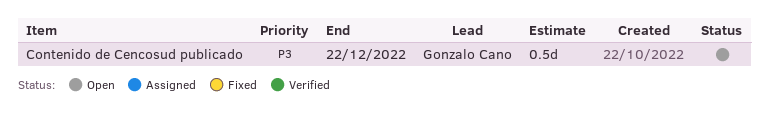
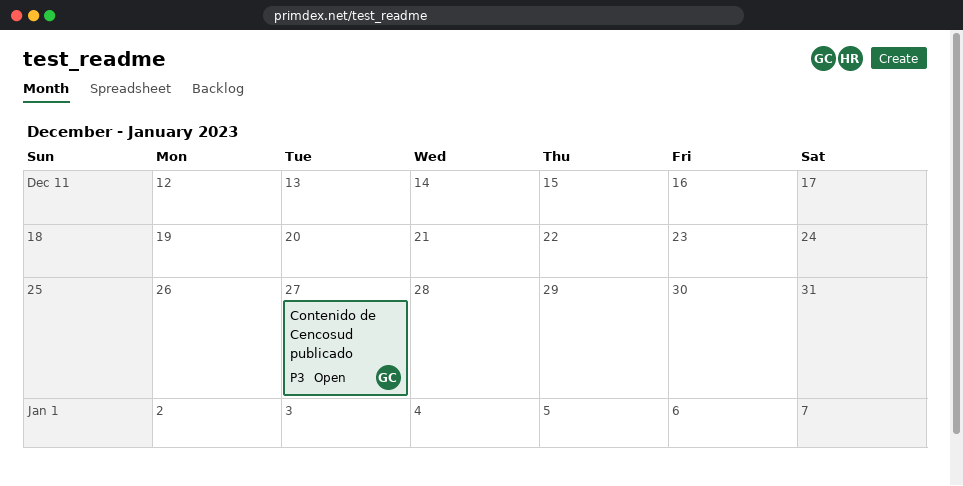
Contenido de Cencosud publicado, due: Dec 22 -> Dec 27

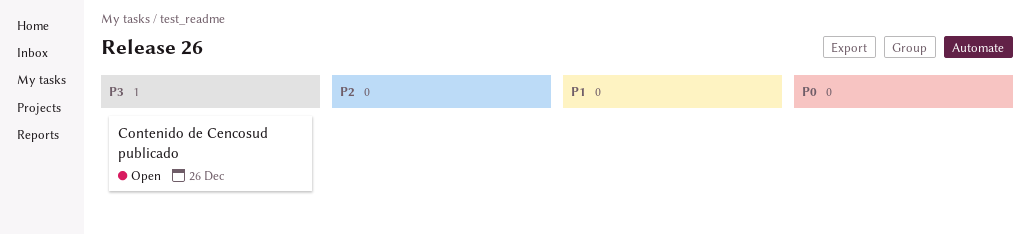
Contenido de Cencosud publicado, due: Dec 27 -> Dec 26

